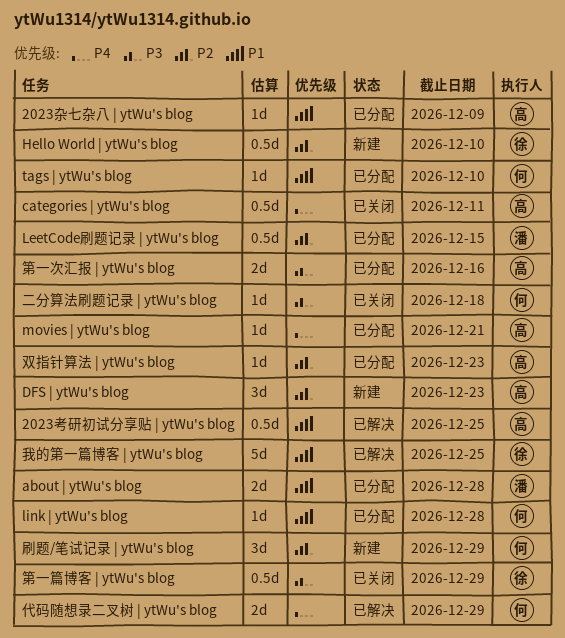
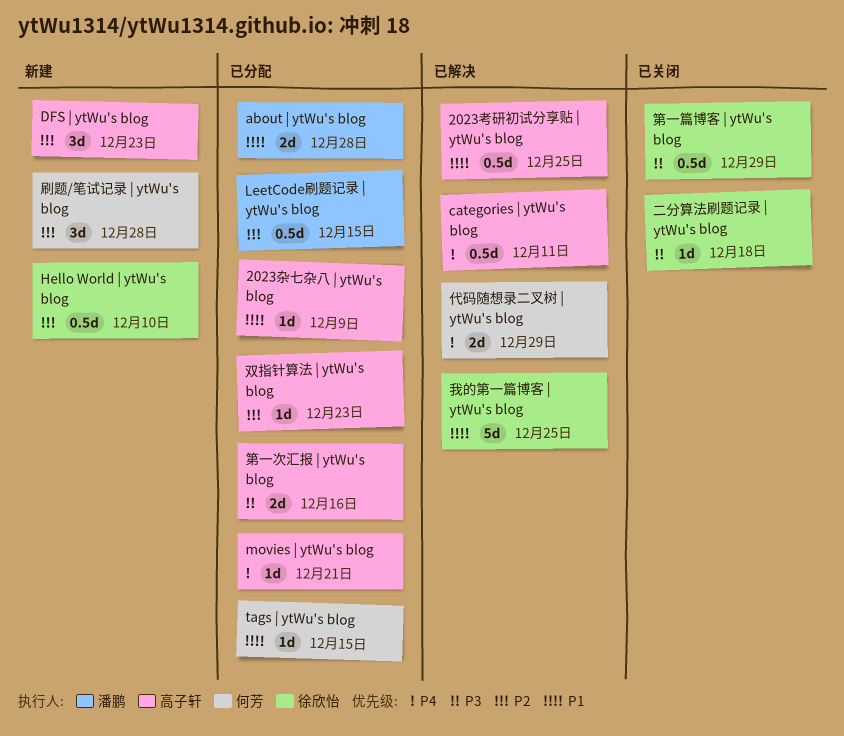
categories | ytWu's blog, status: 已关闭 -> 已解决
link | ytWu's blog: present -> none
tags | ytWu's blog, due: Dec 10 -> Dec 15
二分算法刷题记录 | ytWu's blog, owner: 何芳 -> 徐欣怡
刷题/笔试记录 | ytWu's blog, due: Dec 29 -> Dec 28

